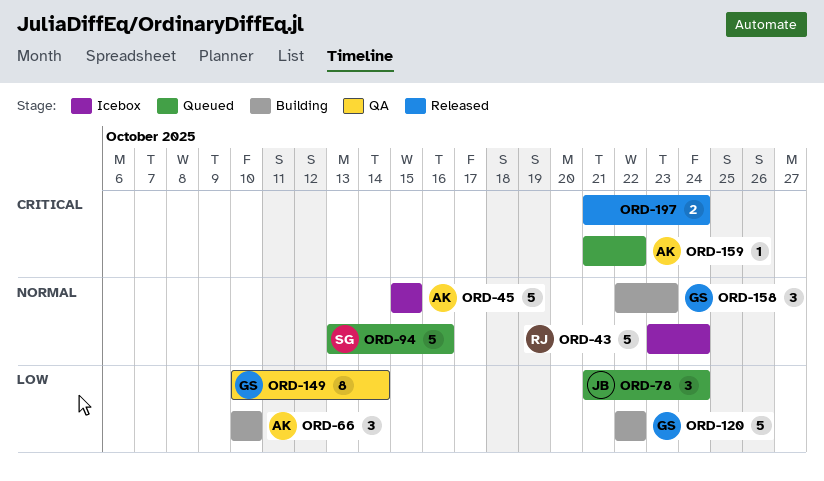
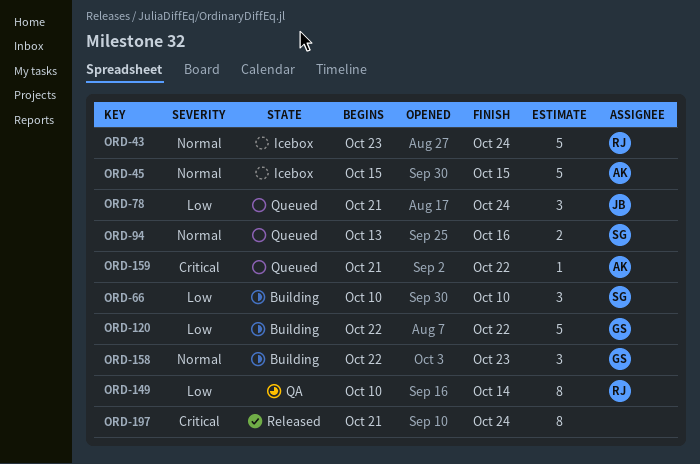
ORD-66, owner: AK -> SG
ORD-94, estimate: 5 -> 2
ORD-149, owner: GS -> RJ
ORD-197, estimate: 2 -> 8

